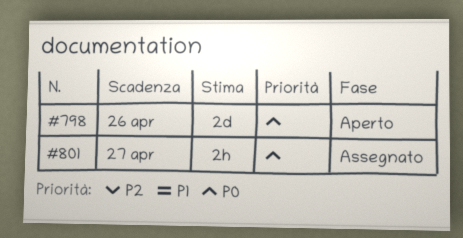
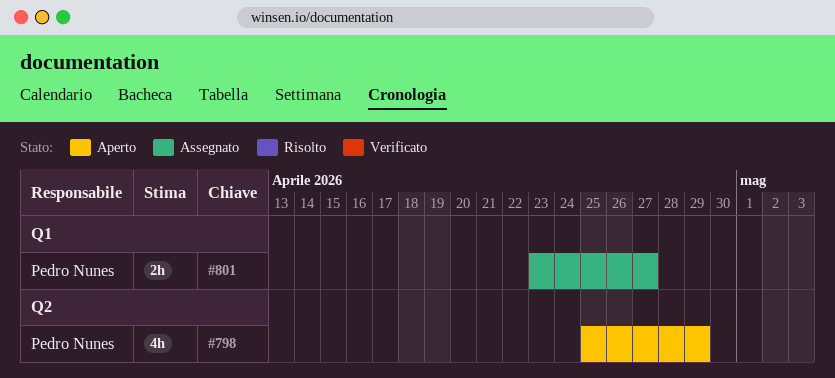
#798, estimate: 2d -> 4h
#798, due: Apr 26 -> Apr 29

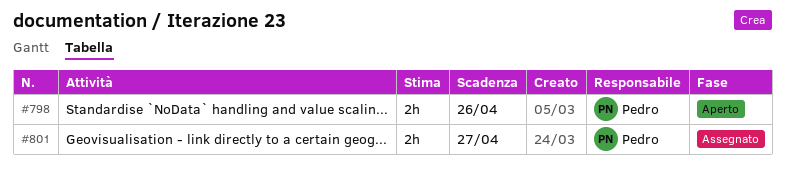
#798, estimate: 4h -> 2h
#798, due: Apr 29 -> Apr 26

